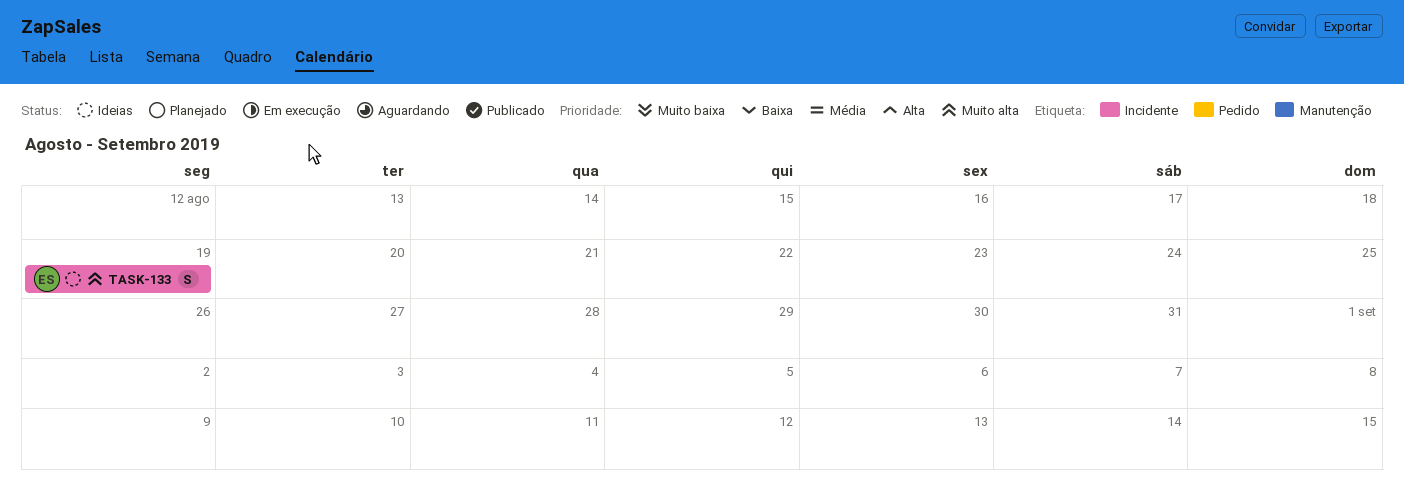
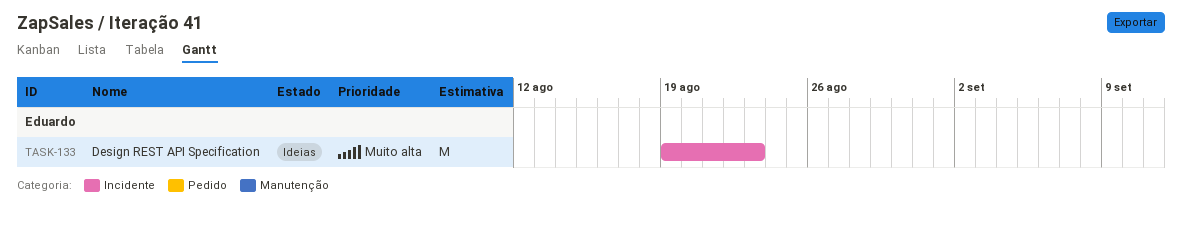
TASK-133, estimate: S -> M
TASK-133, due: Aug 19 -> Aug 23

